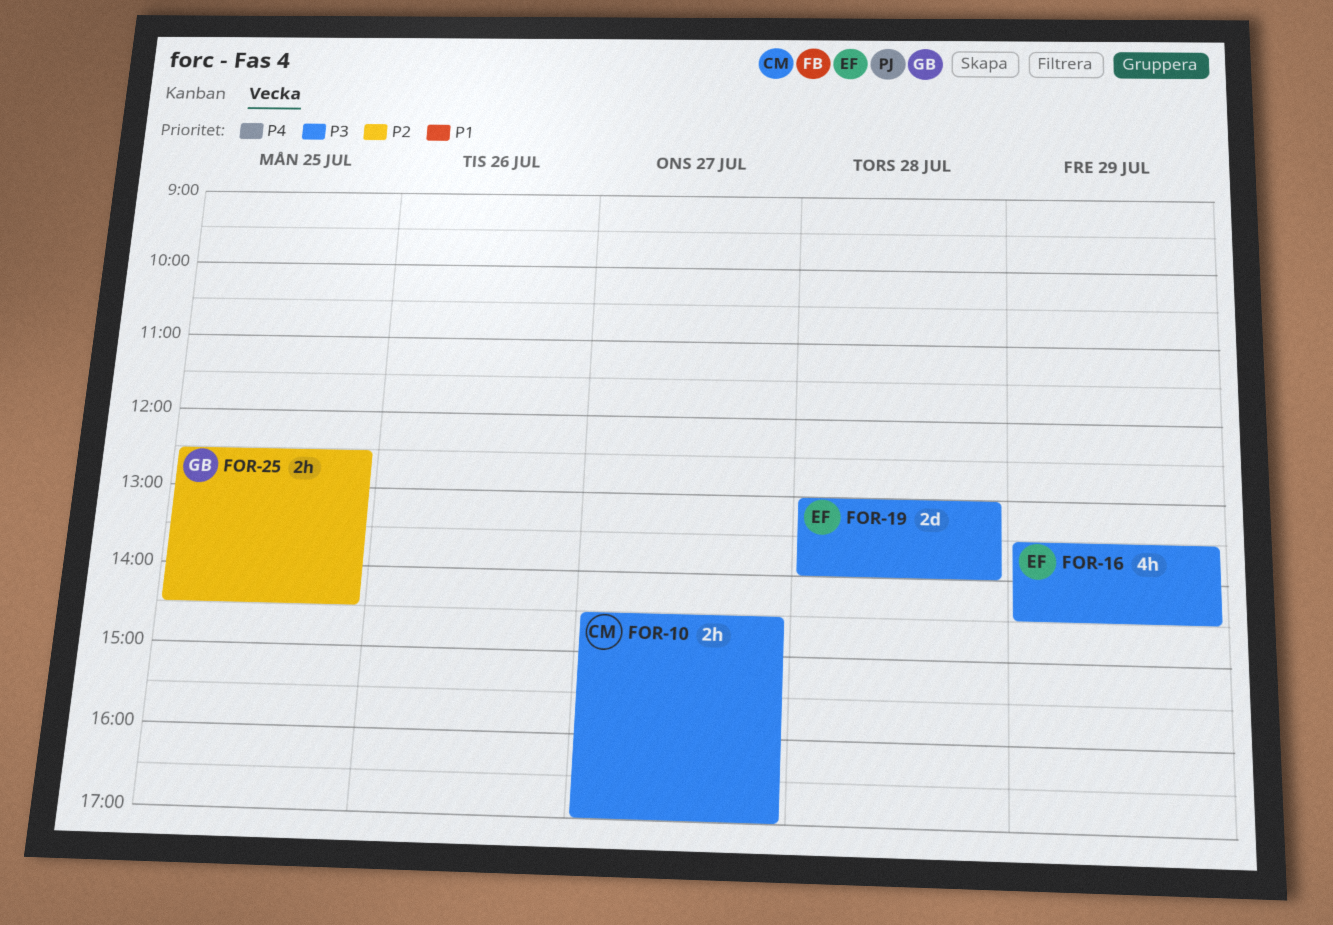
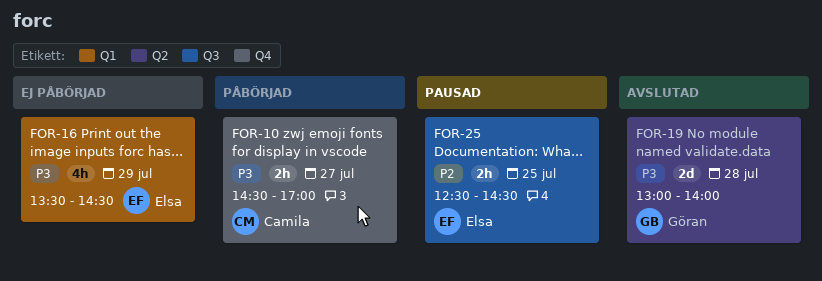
FOR-19, owner: Elsa -> Göran
FOR-25, owner: Göran -> Elsa

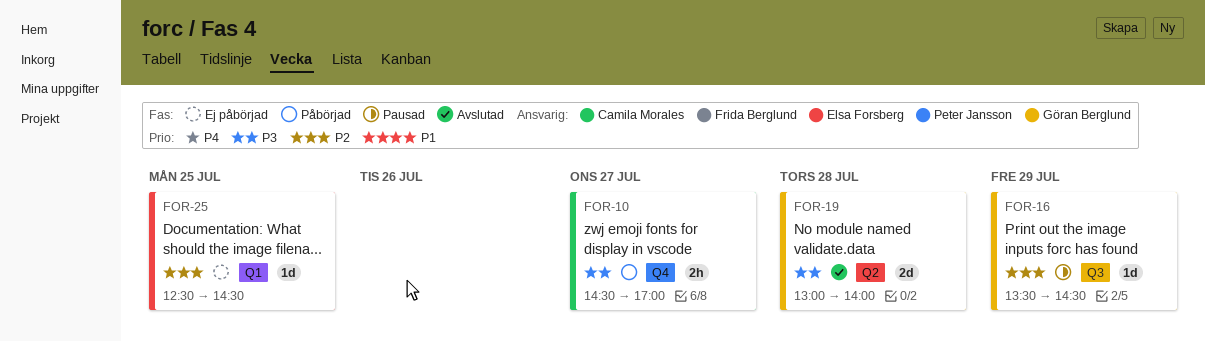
FOR-16, status: Ej påbörjad -> Pausad
FOR-16, owner: Elsa Forsberg -> Göran Berglund
FOR-16, priority: P3 -> P2
FOR-16, label: Q1 -> Q3
FOR-16, estimate: 4h -> 1d
FOR-25, status: Pausad -> Ej påbörjad
FOR-25, label: Q3 -> Q1
FOR-25, estimate: 2h -> 1d

